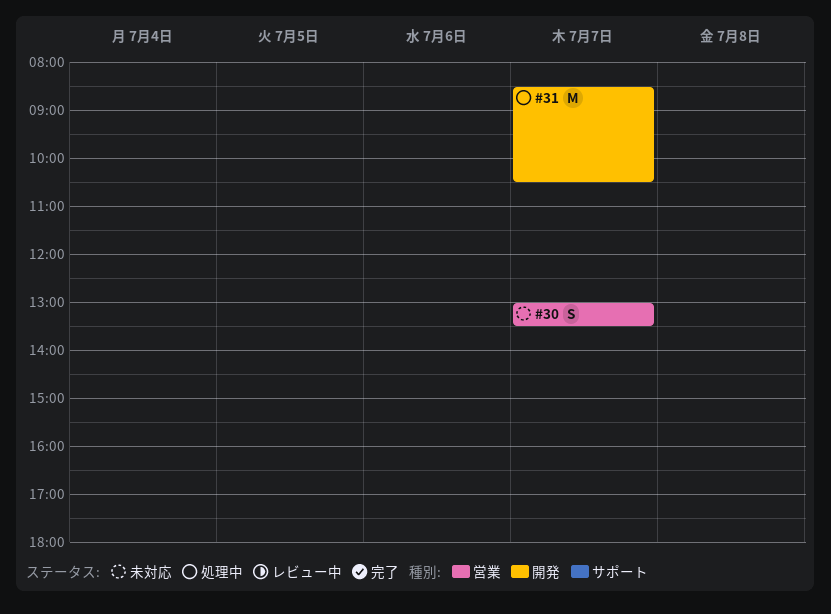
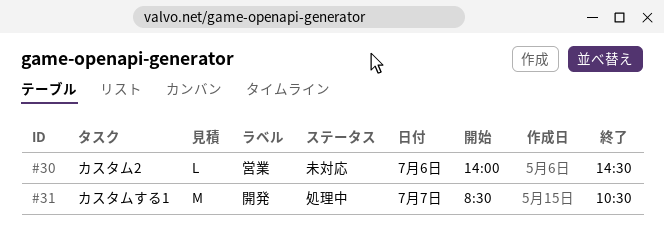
#30, estimate: S -> L
#30, day: Jul 7 -> Jul 6
#30, begins: 13:00 -> 14:00
#30, ends: 13:30 -> 14:30

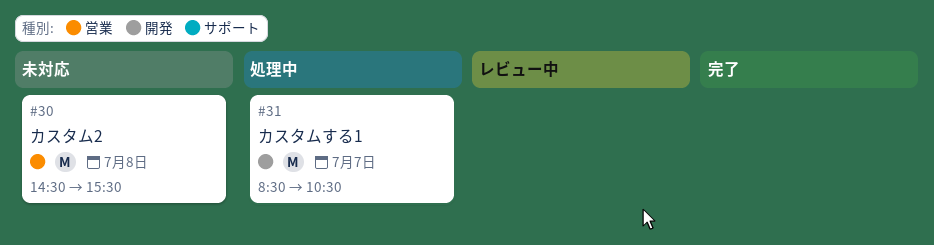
#30, estimate: L -> M
#30, day: Jul 6 -> Jul 8
#30, begins: 14:00 -> 14:30
#30, ends: 14:30 -> 15:30

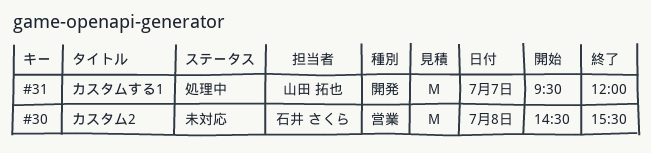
#31, begins: 08:30 -> 09:30
#31, ends: 10:30 -> 12:00

